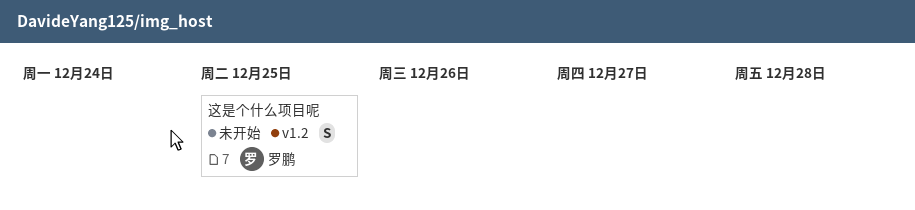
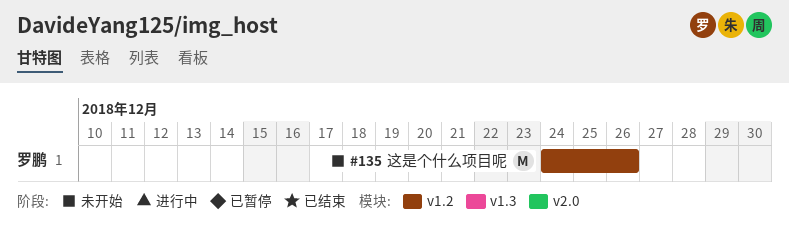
这是个什么项目呢, estimate: S -> M
这是个什么项目呢, due: Dec 25 -> Dec 26

